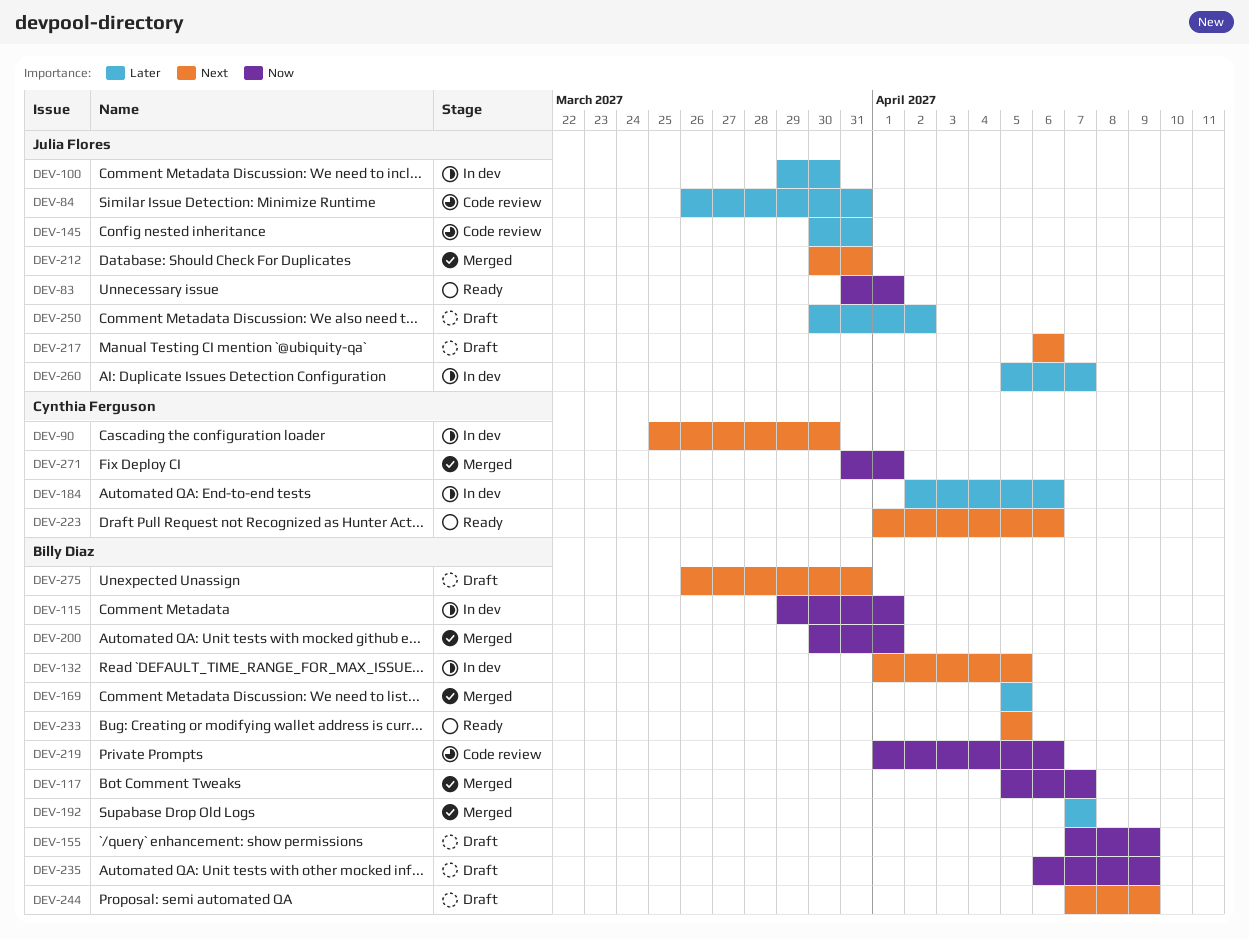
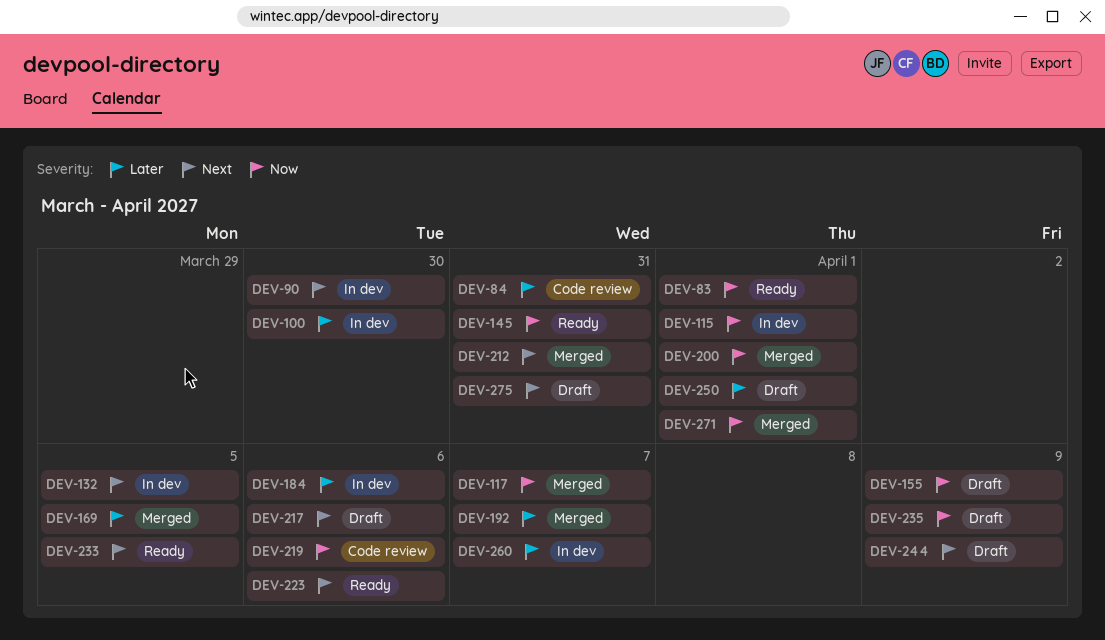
DEV-145, status: Code review -> Ready
DEV-145, priority: Later -> Now
DEV-250, due: Apr 2 -> Apr 1

